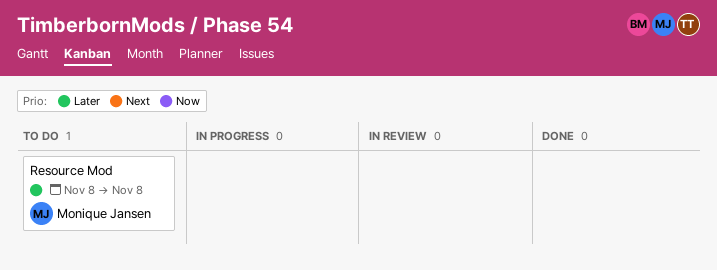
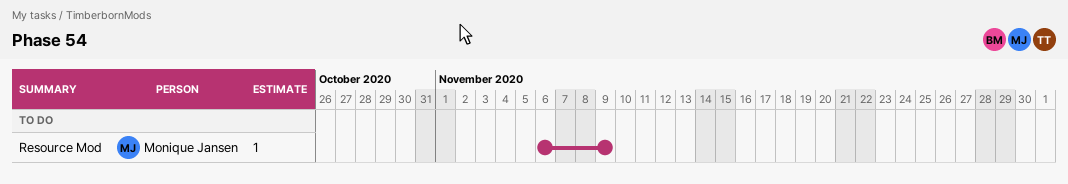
Resource Mod, start: Nov 8 -> Nov 6
Resource Mod, due: Nov 8 -> Nov 9

